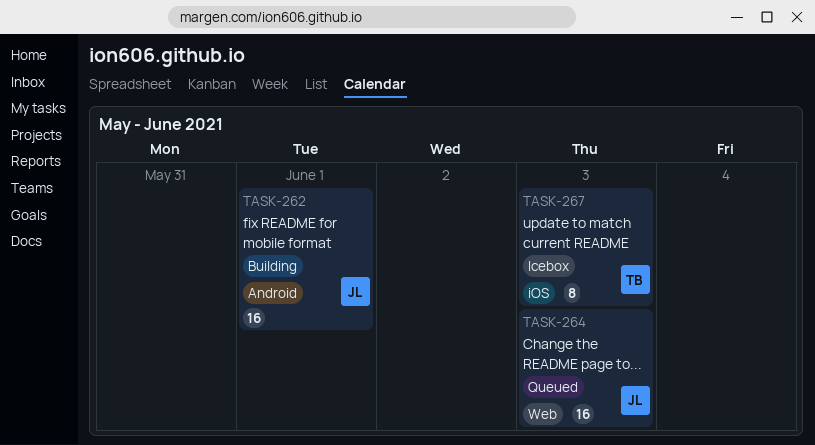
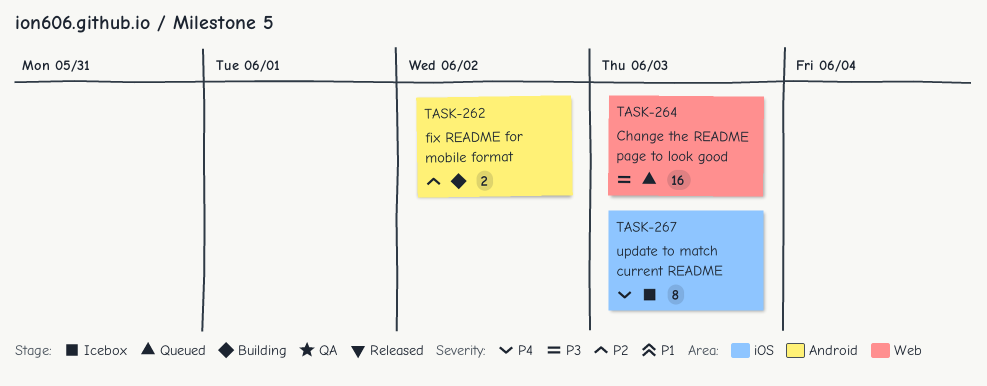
TASK-262, estimate: 16 -> 2
TASK-262, due: Jun 1 -> Jun 2

